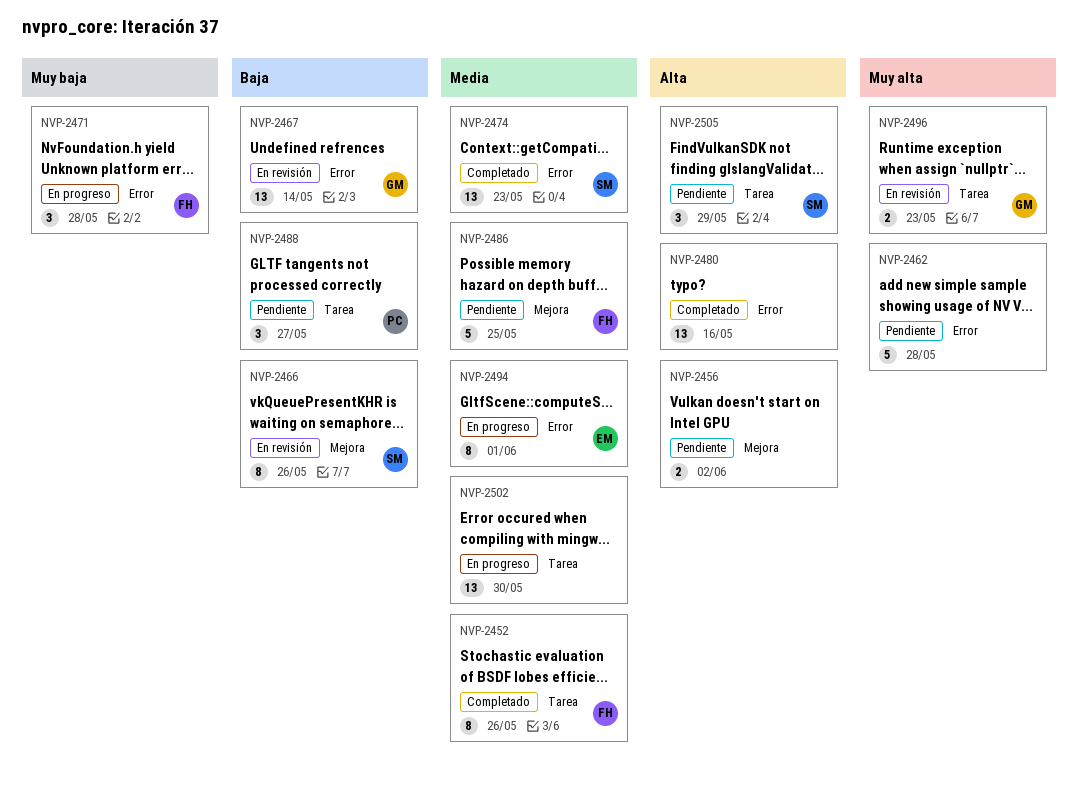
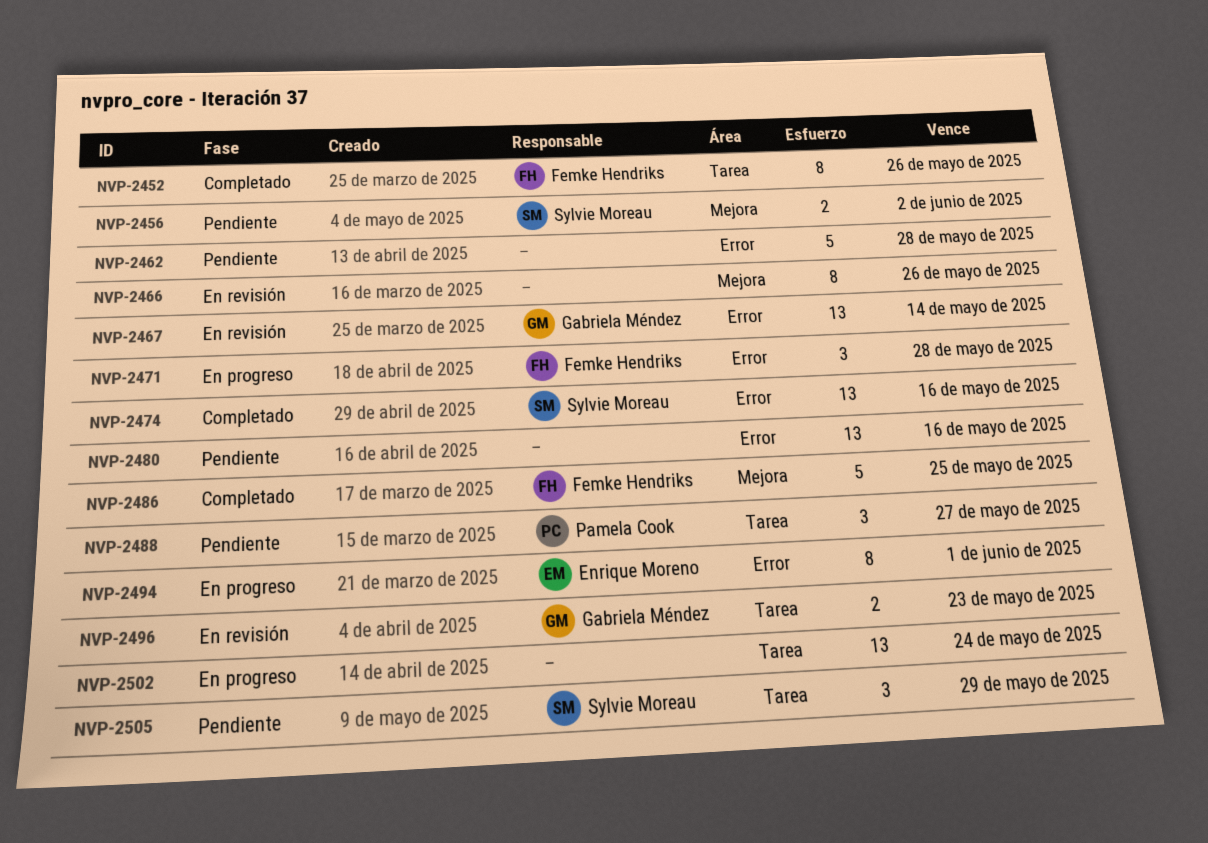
NVP-2456, owner: none -> Sylvie Moreau
NVP-2466, owner: Sylvie Moreau -> none
NVP-2474, due: May 23 -> May 16
NVP-2480, status: Completado -> Pendiente
NVP-2486, status: Pendiente -> Completado
NVP-2502, due: May 30 -> May 24

